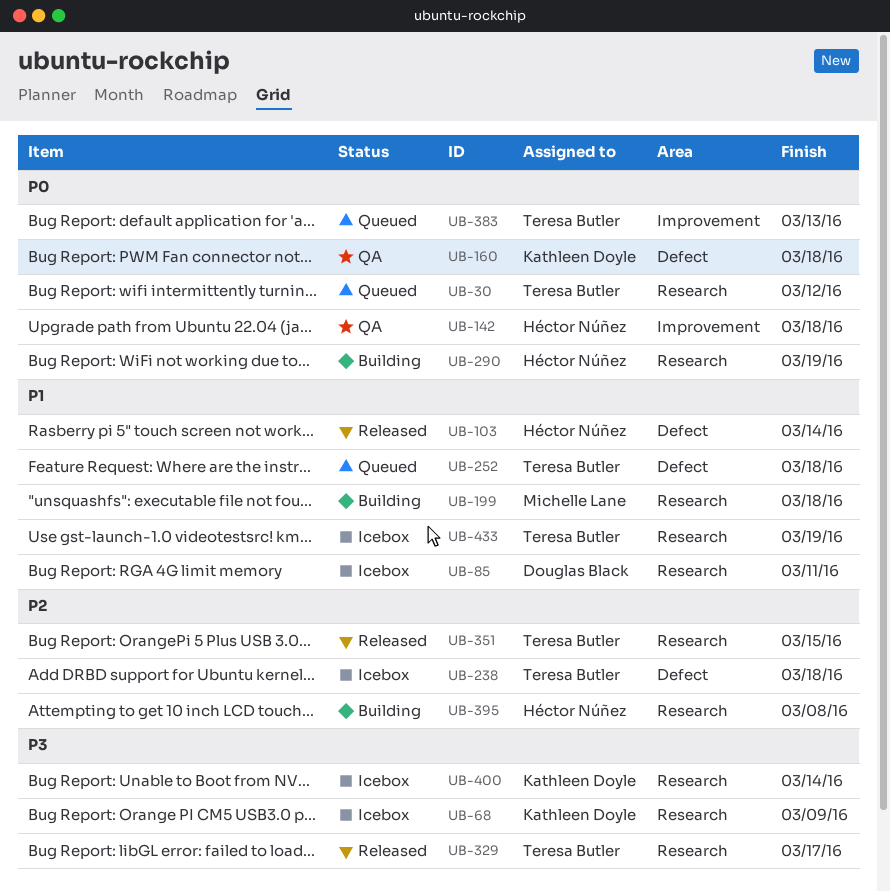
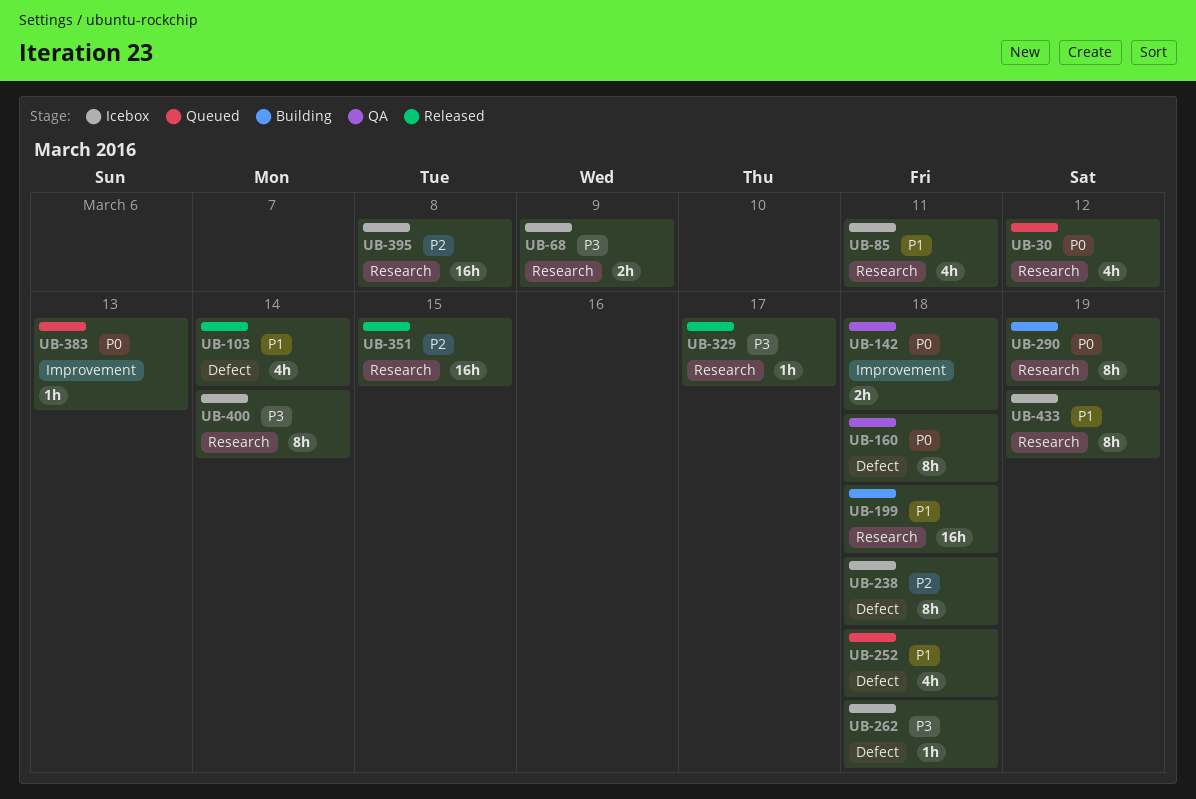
UB-262: none -> present
UB-395, status: Building -> Icebox

